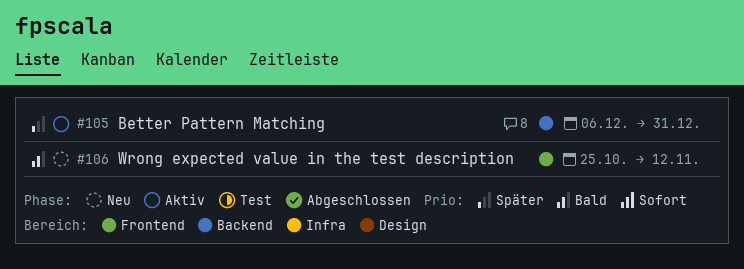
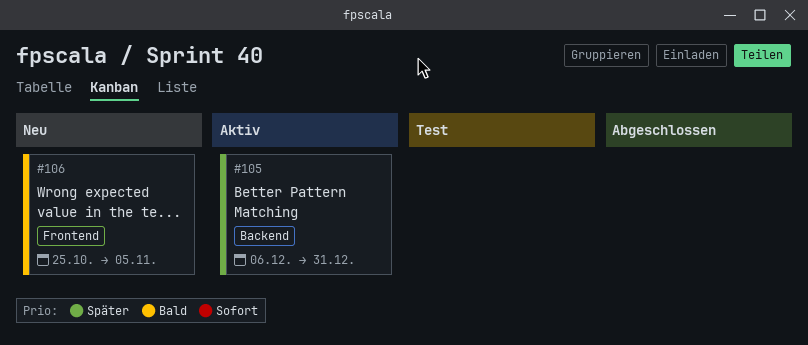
#106, due: Nov 12 -> Nov 5

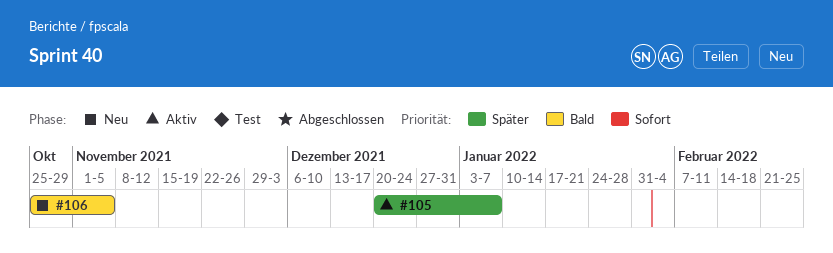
#105, start: Dec 6 -> Dec 20
#105, due: Dec 31 -> Jan 7

